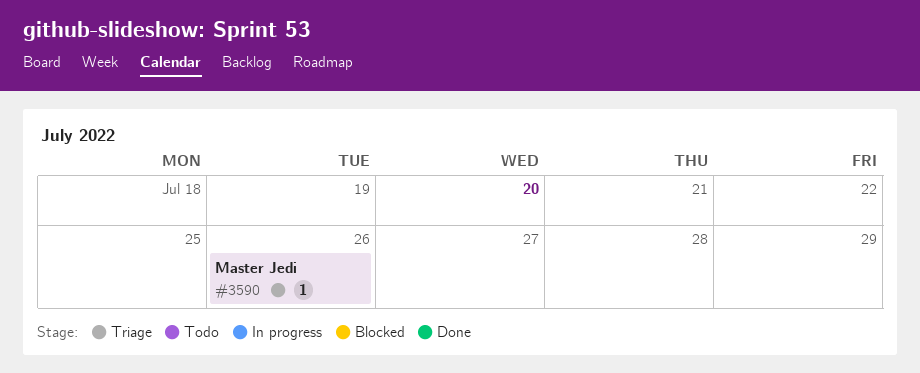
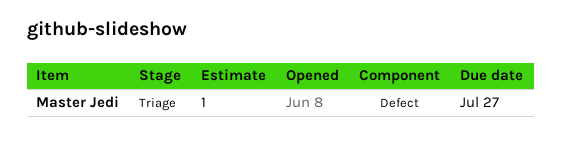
Master Jedi, due: Jul 26 -> Jul 27

